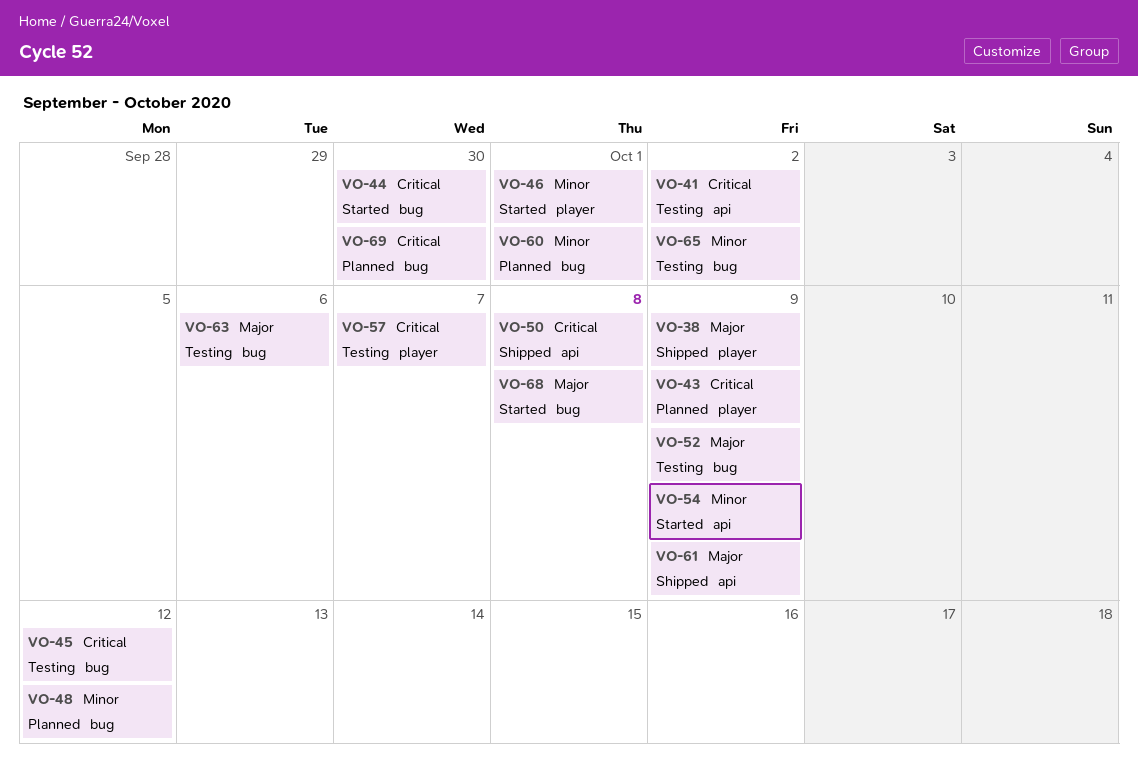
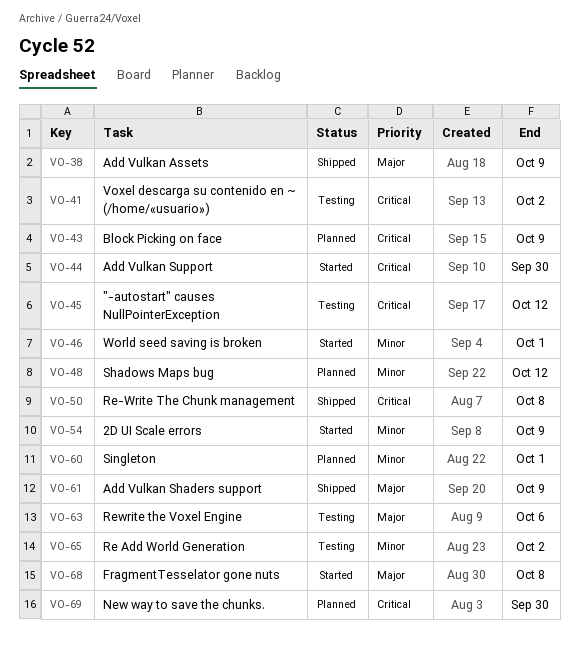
VO-52: present -> none
VO-57: present -> none

